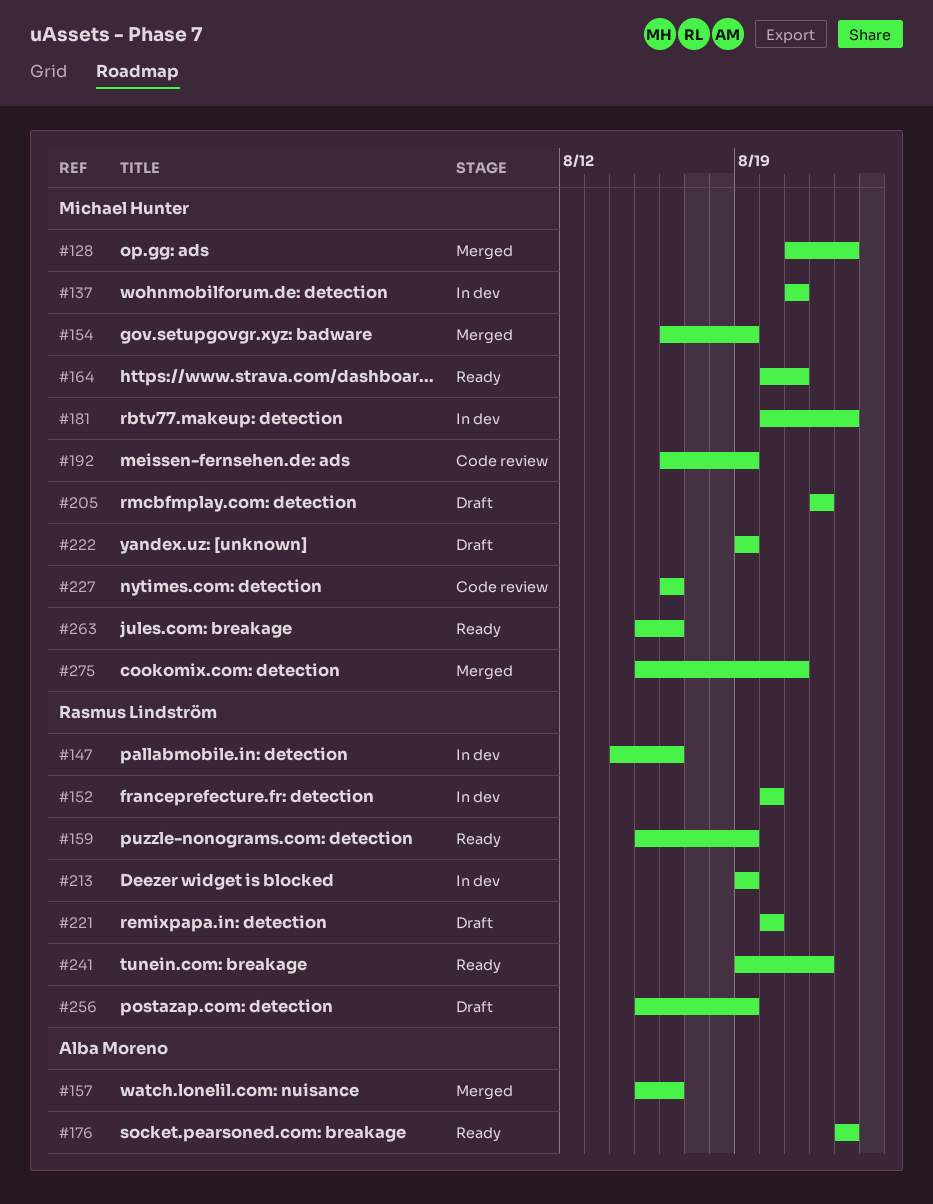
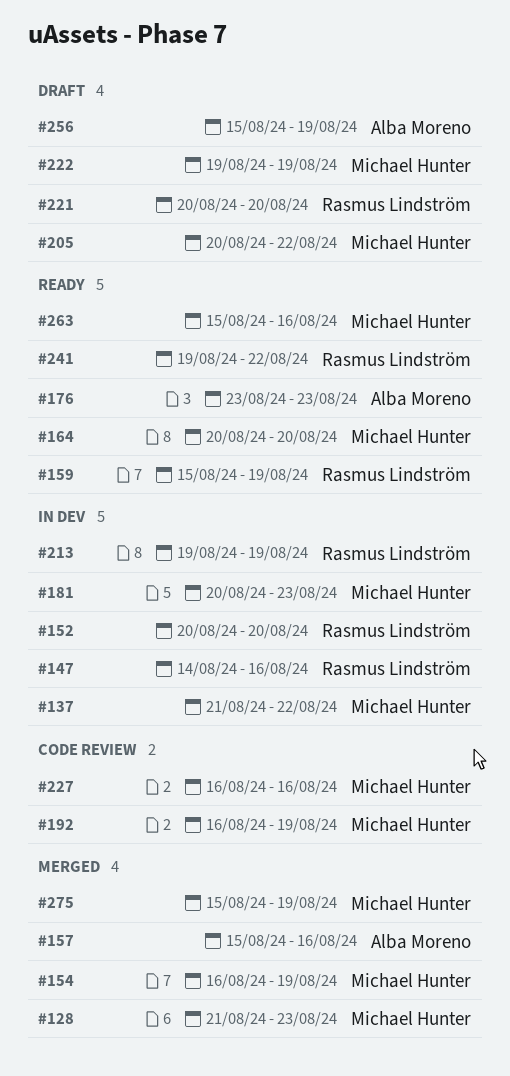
#137, due: Aug 21 -> Aug 22
#164, due: Aug 21 -> Aug 20
#205, start: Aug 22 -> Aug 20
#256, owner: Rasmus Lindström -> Alba Moreno
#275, due: Aug 21 -> Aug 19

